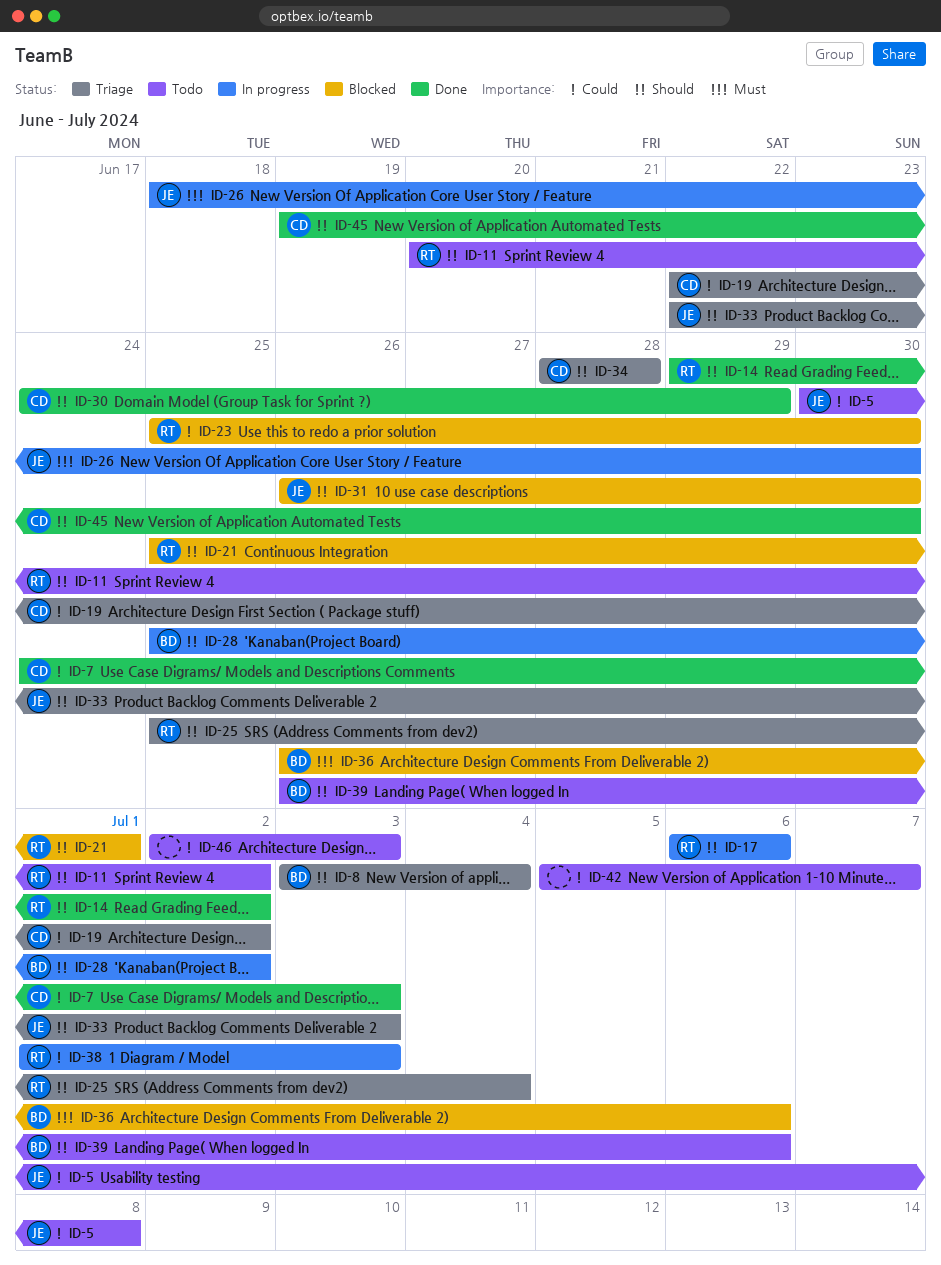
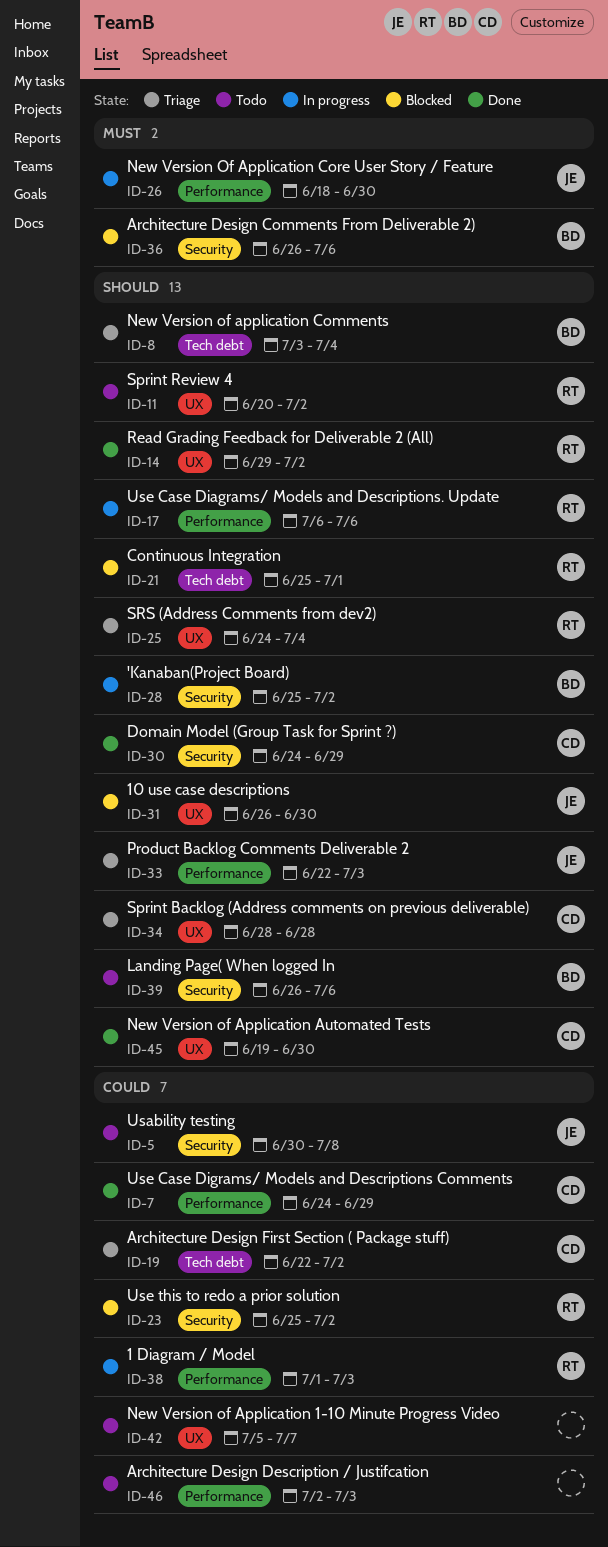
ID-7, due: Jul 3 -> Jun 29
ID-23, due: Jun 30 -> Jul 2
ID-25, start: Jun 25 -> Jun 24

